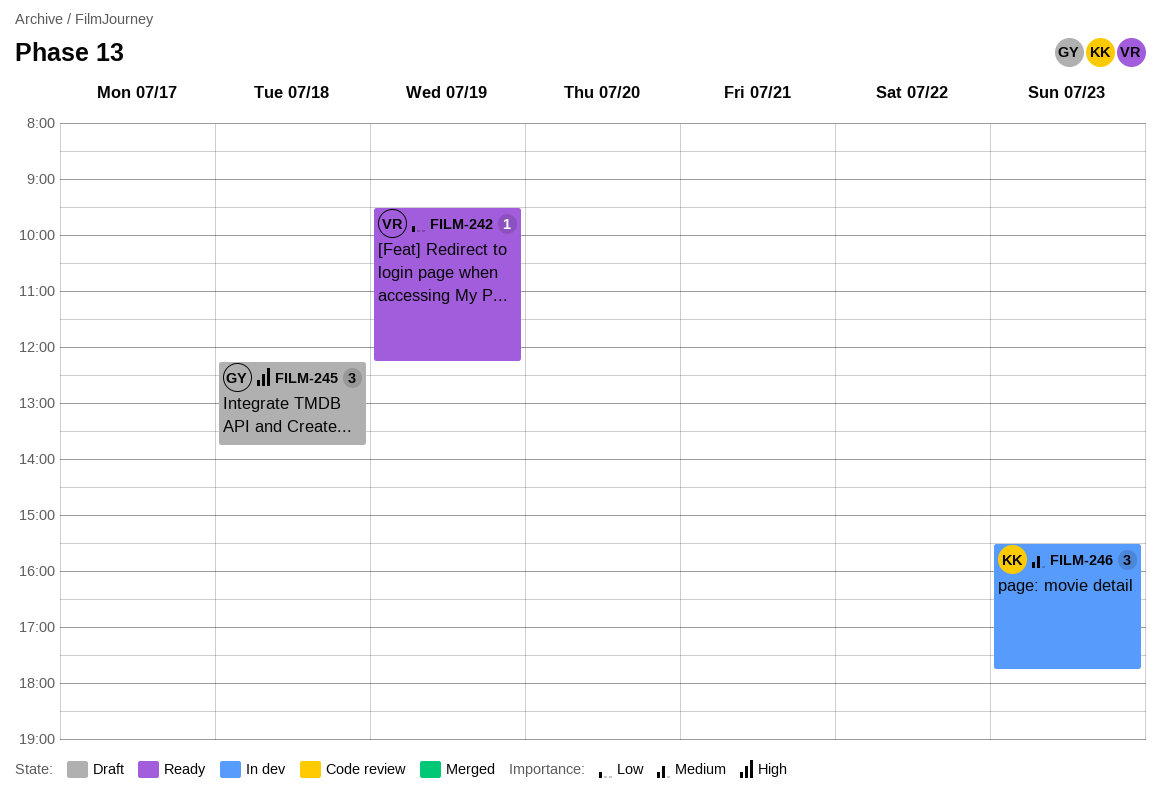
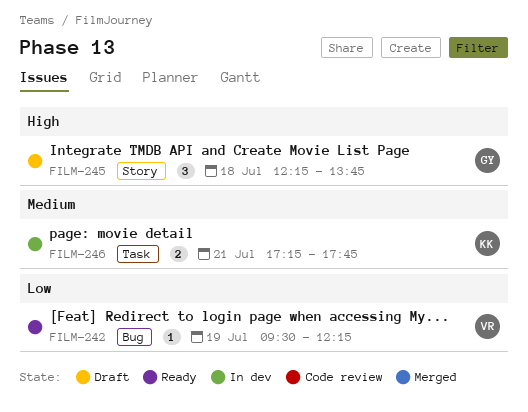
FILM-246, estimate: 3 -> 2
FILM-246, day: Jul 23 -> Jul 21
FILM-246, begins: 15:30 -> 17:15

